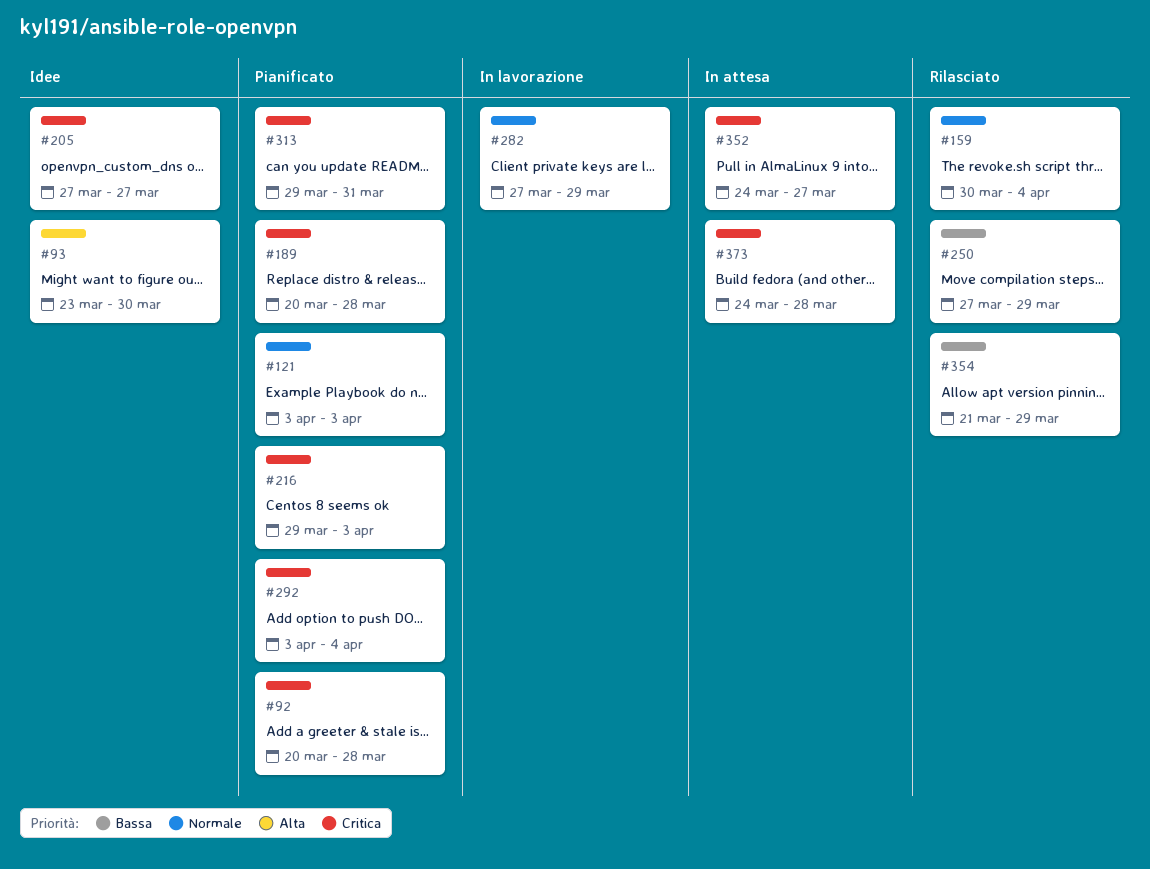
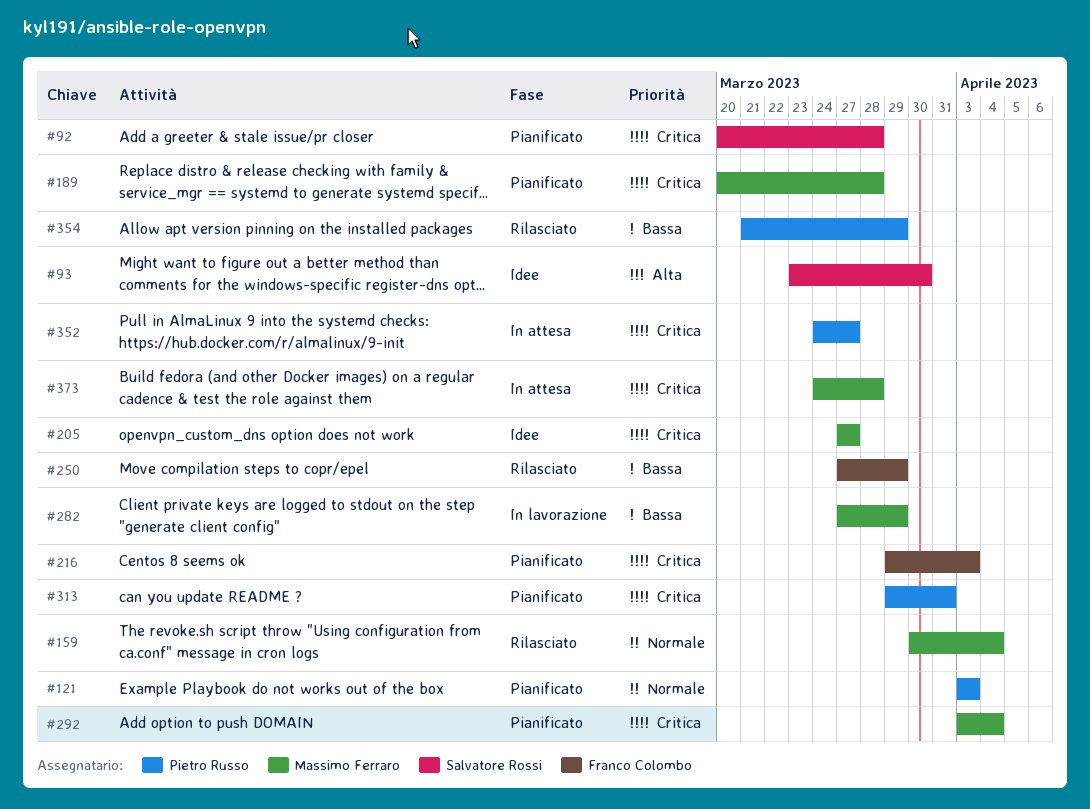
#282, priority: Normale -> Bassa

